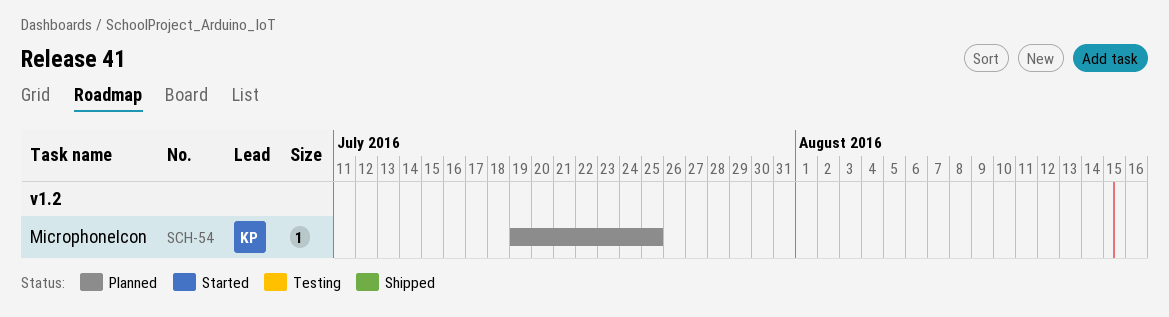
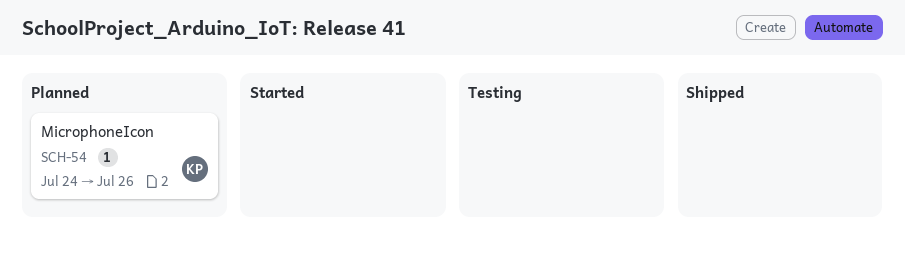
SCH-54, start: Jul 19 -> Jul 24
SCH-54, due: Jul 25 -> Jul 26

